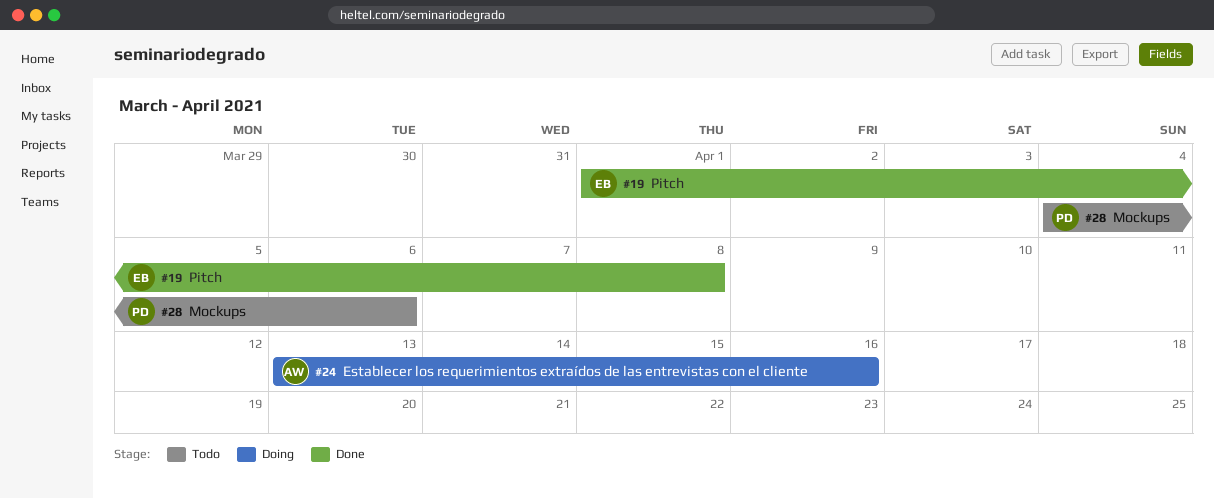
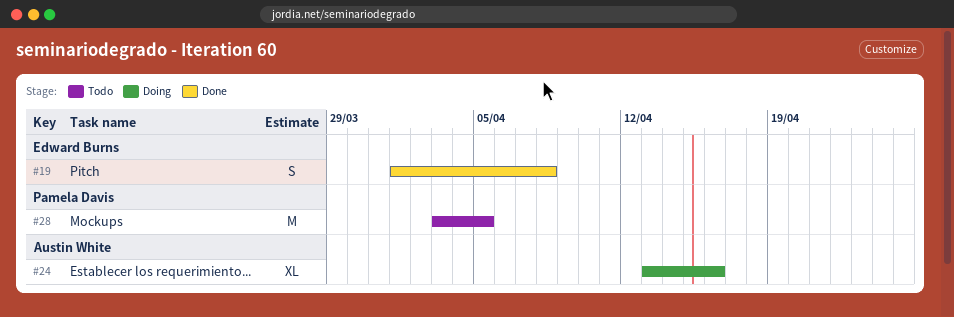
#28, start: Apr 4 -> Apr 3
#28, due: Apr 6 -> Apr 5

